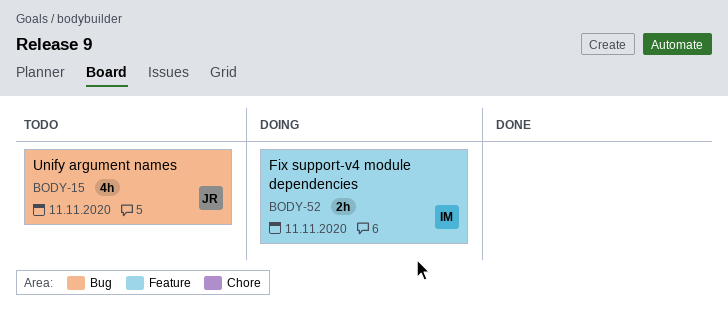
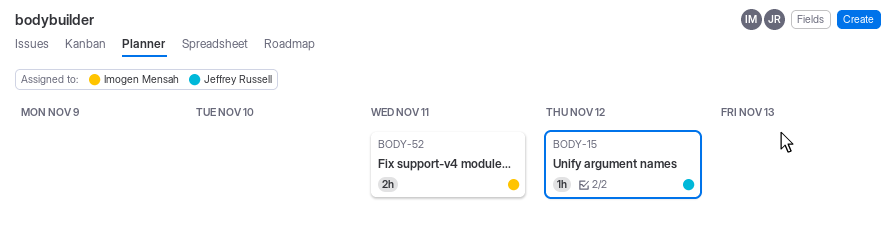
BODY-15, estimate: 4h -> 1h
BODY-15, due: Nov 11 -> Nov 12

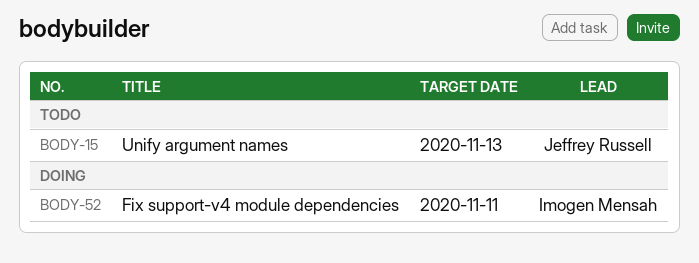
BODY-15, due: Nov 12 -> Nov 13

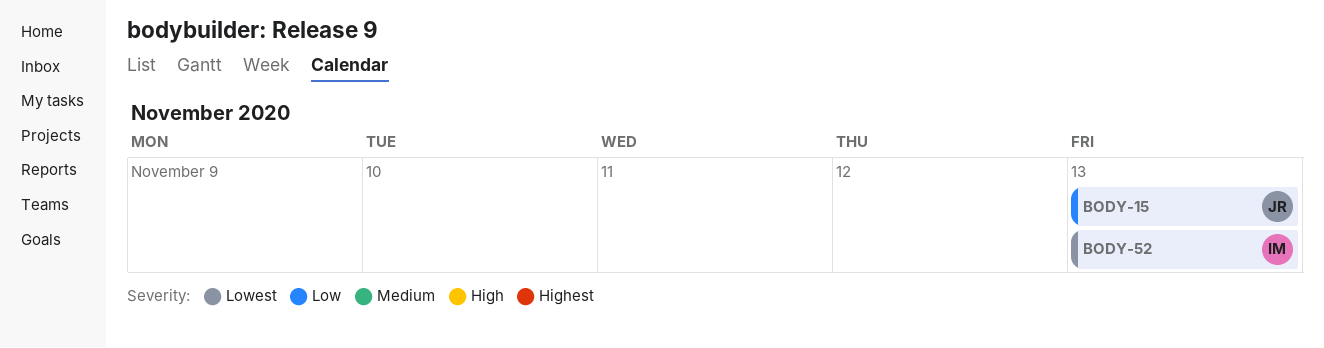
BODY-52, due: Nov 11 -> Nov 13

